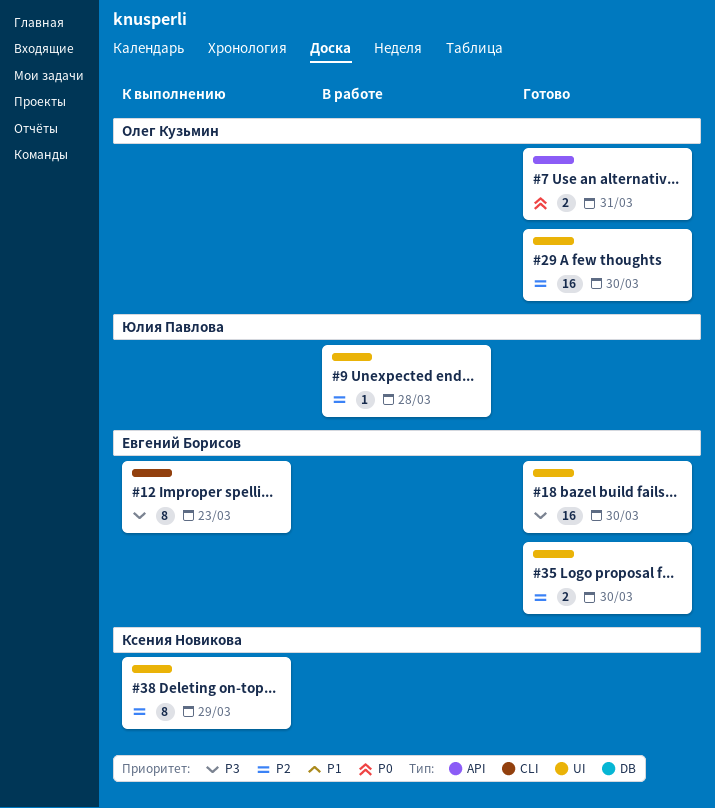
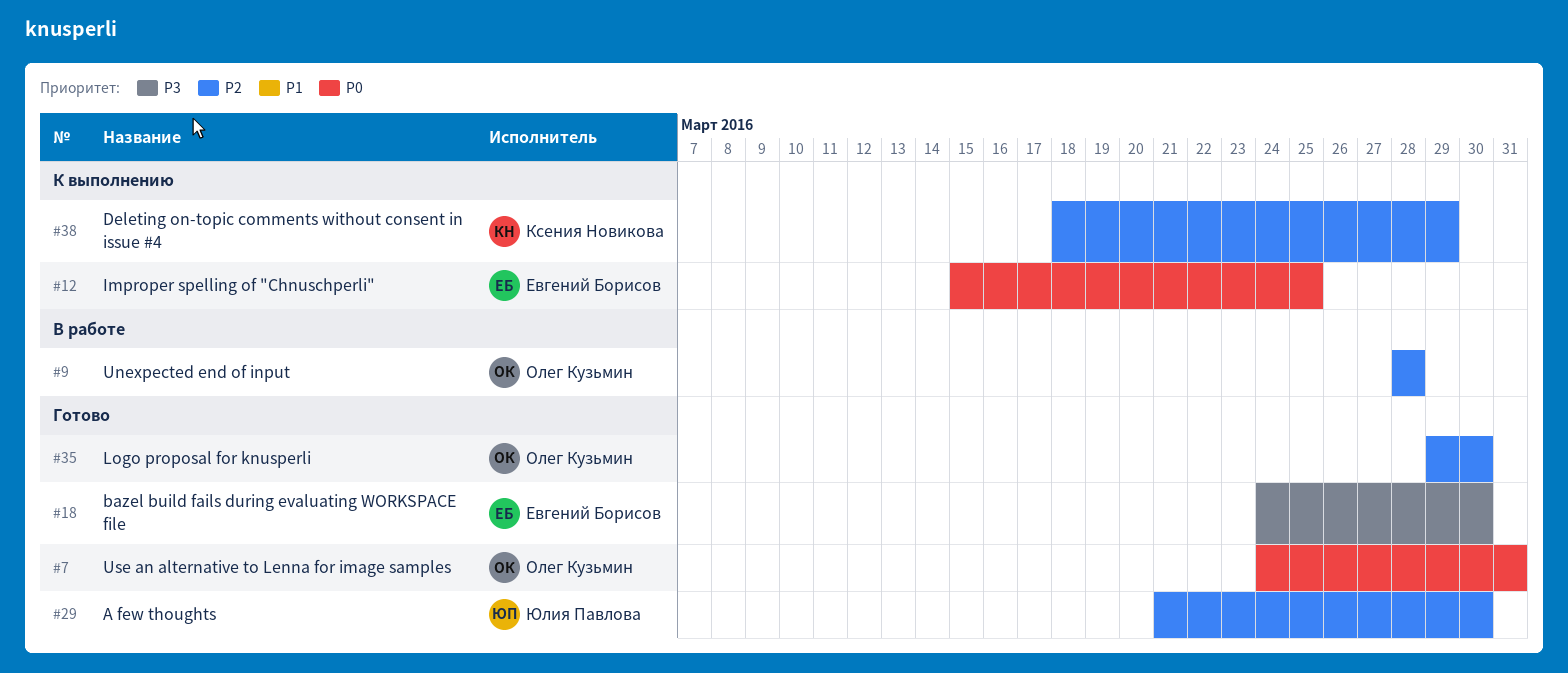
#9, owner: Юлия Павлова -> Олег Кузьмин
#12, priority: P3 -> P0
#12, due: Mar 23 -> Mar 25
#29, owner: Олег Кузьмин -> Юлия Павлова
#35, owner: Евгений Борисов -> Олег Кузьмин

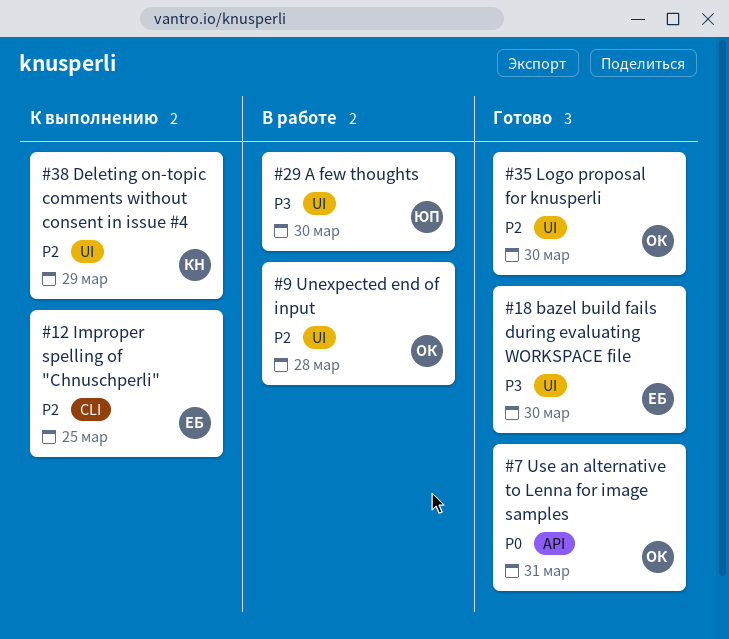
#12, priority: P0 -> P2
#29, status: Готово -> В работе
#29, priority: P2 -> P3

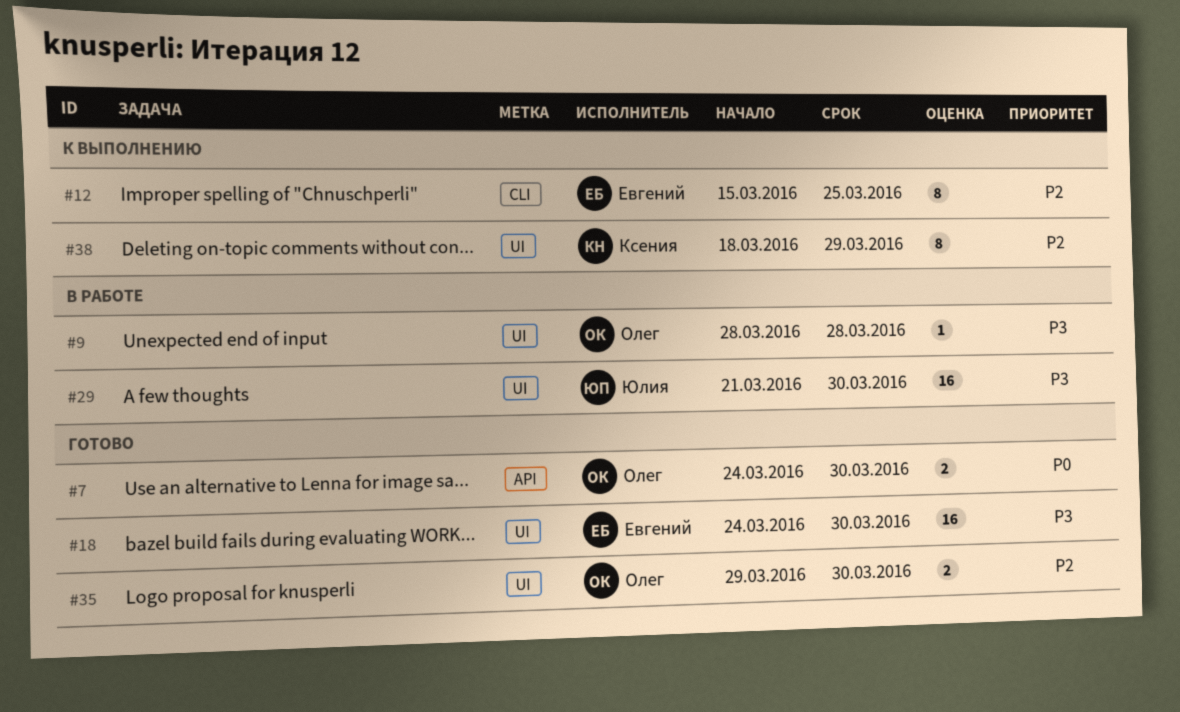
#7, due: Mar 31 -> Mar 30
#9, priority: P2 -> P3

